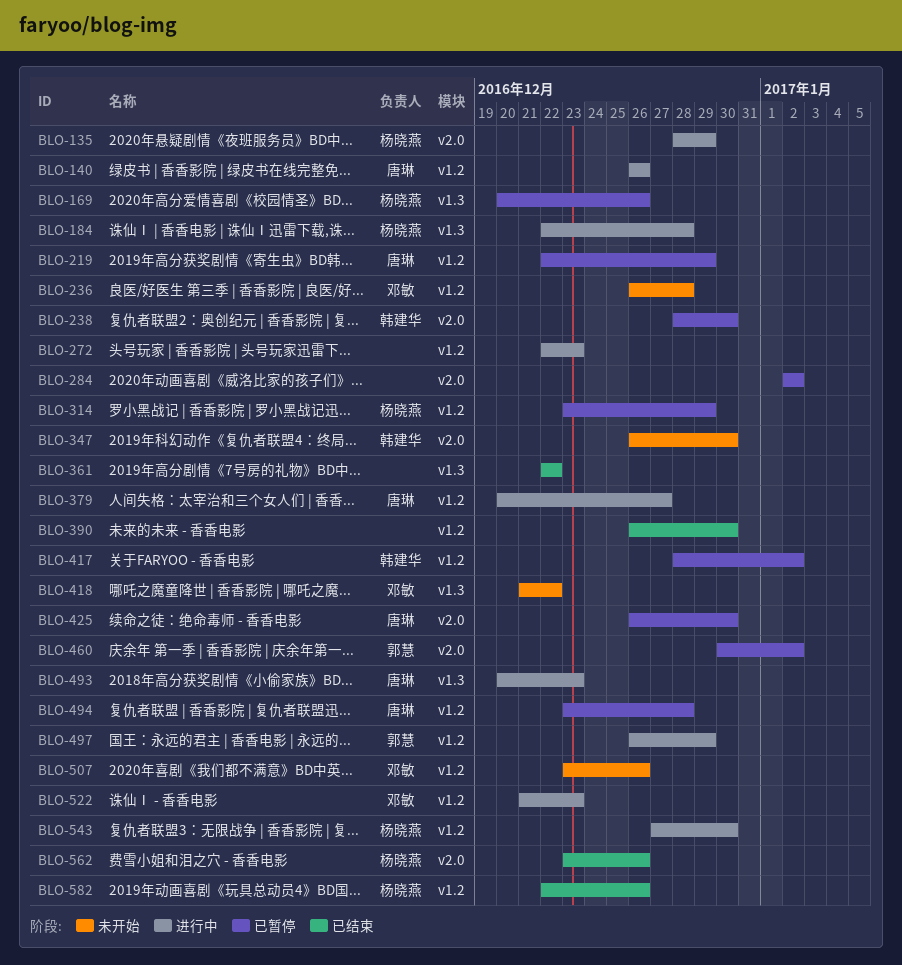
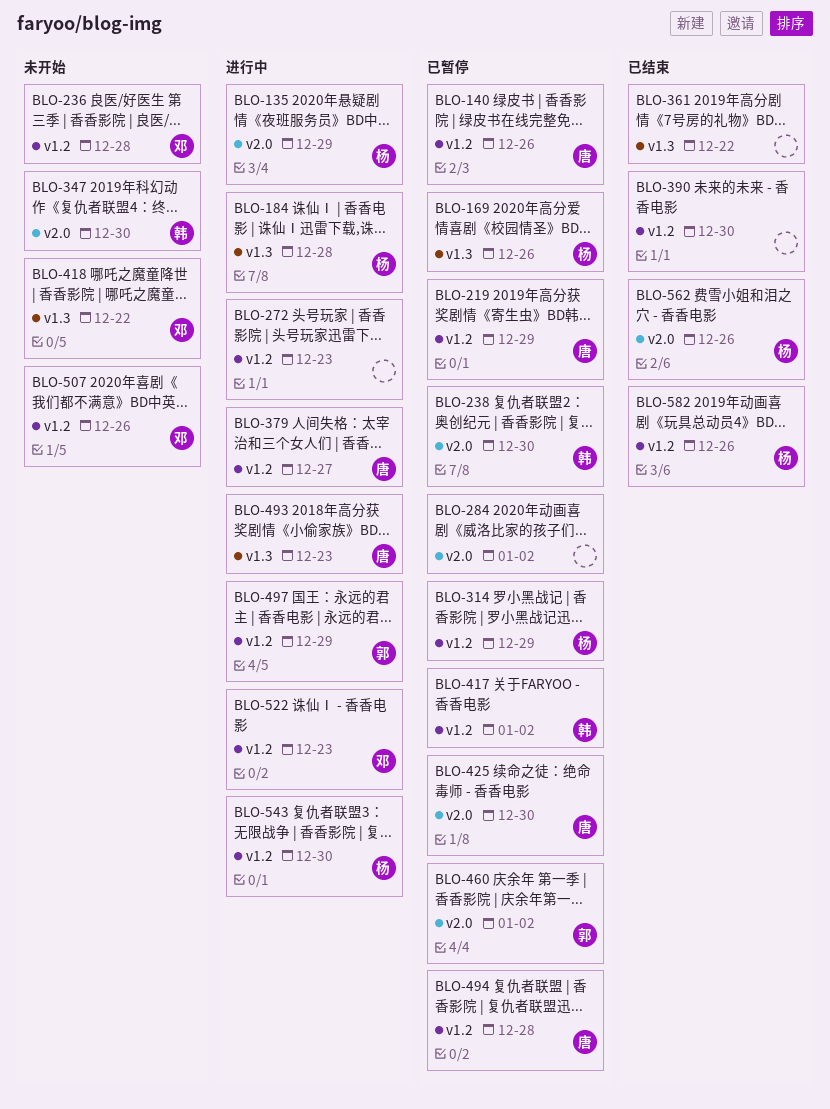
BLO-140, status: 进行中 -> 已暂停

